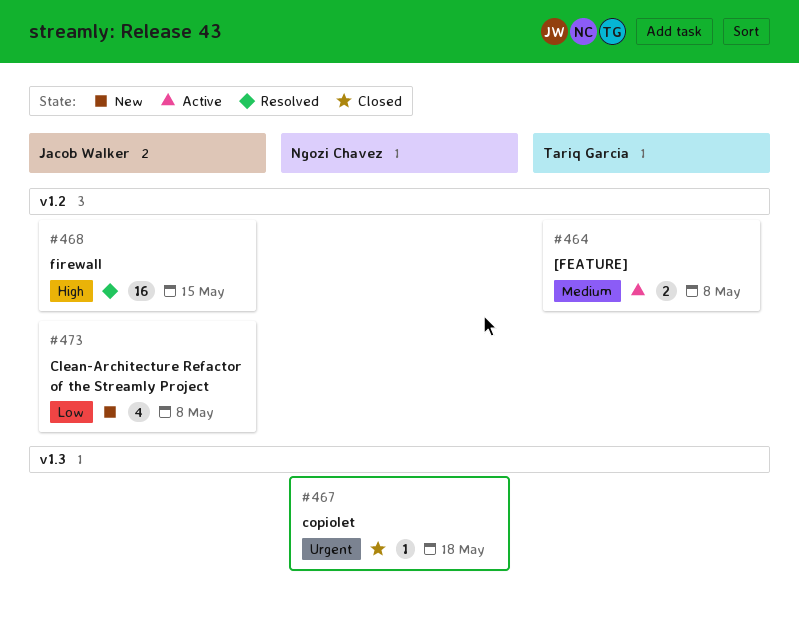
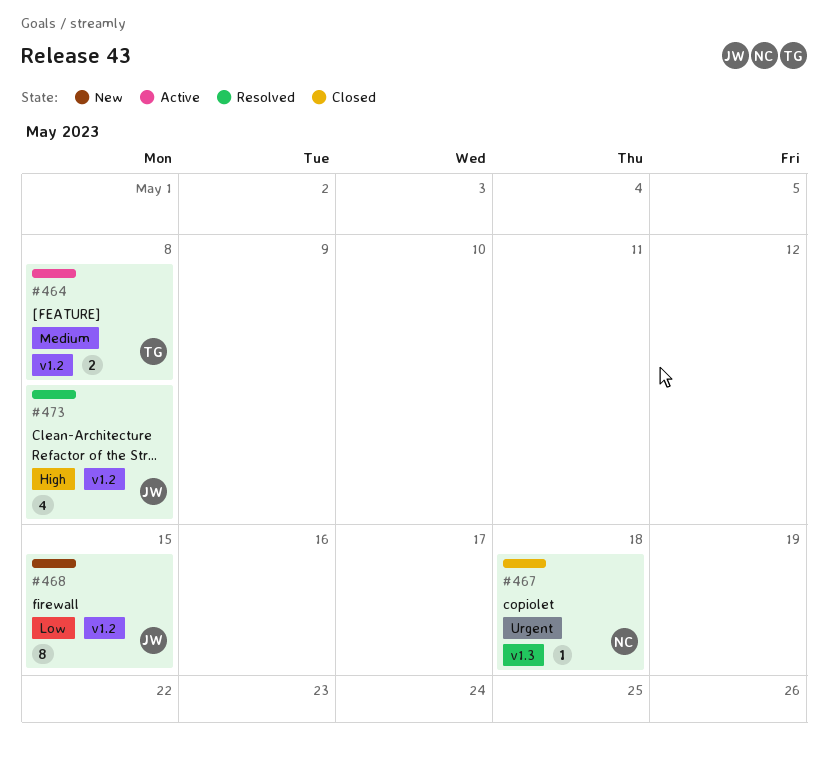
#468, status: Resolved -> New
#468, priority: High -> Low
#468, estimate: 16 -> 8
#473, status: New -> Resolved
#473, priority: Low -> High

